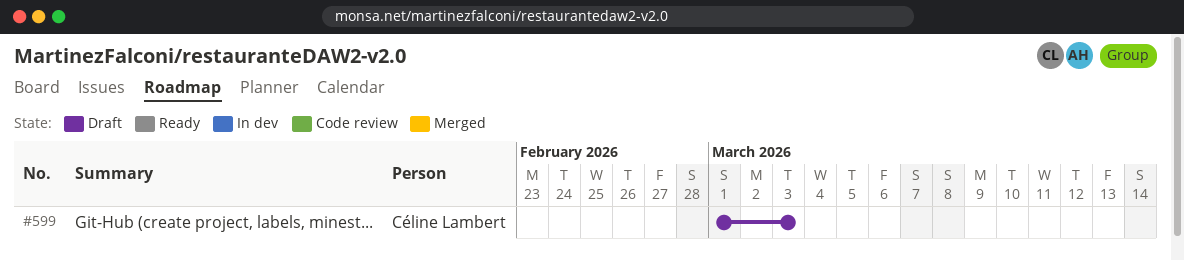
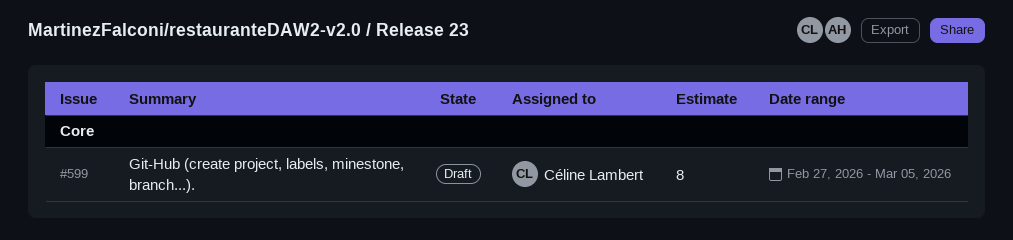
#599, start: Mar 1 -> Feb 27
#599, due: Mar 3 -> Mar 5

